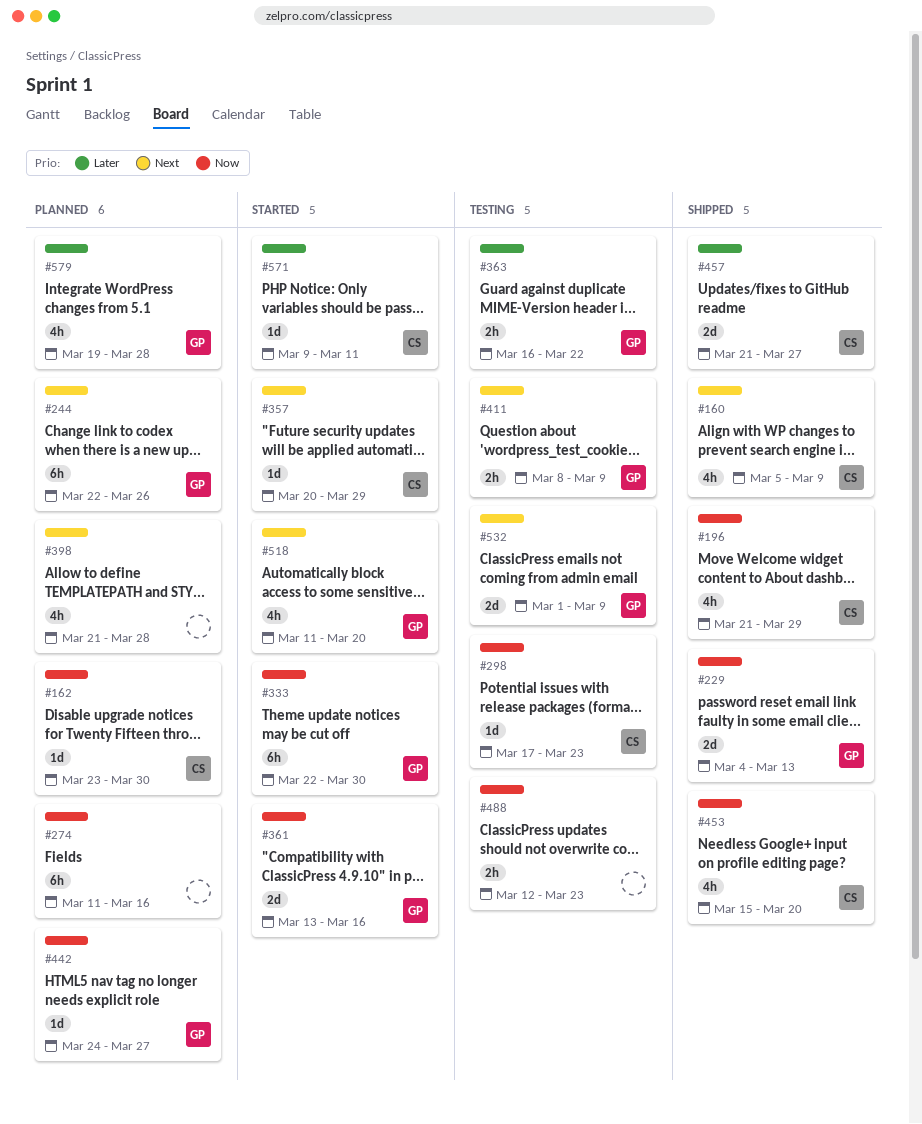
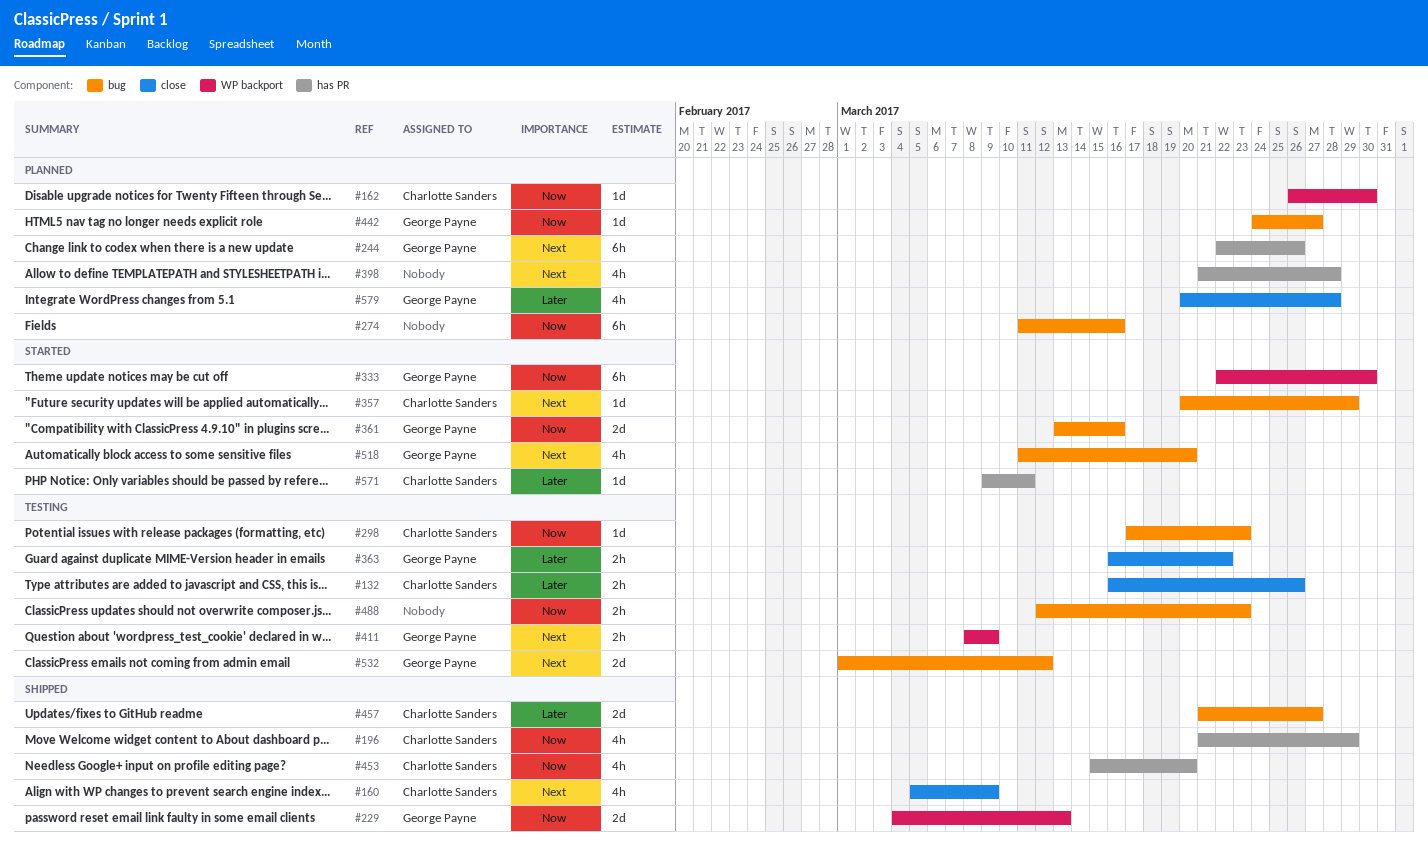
#132: none -> present
#162, start: Mar 23 -> Mar 26
#532, due: Mar 9 -> Mar 12
#579, start: Mar 19 -> Mar 20

